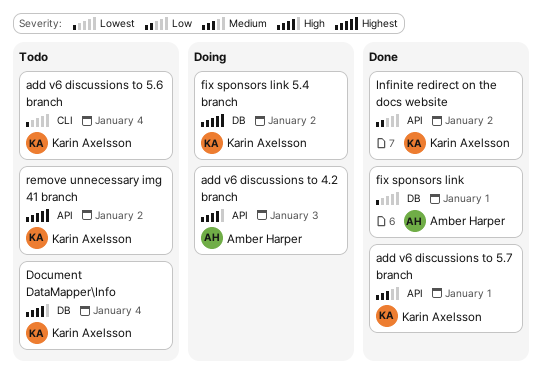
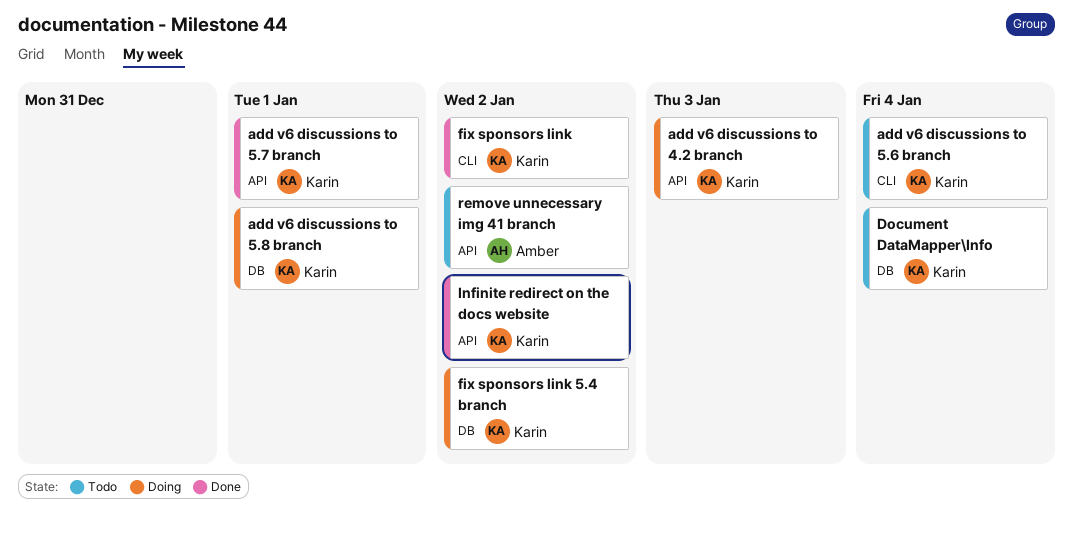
add v6 discussions to 4.2 branch, owner: Amber Harper -> Karin Axelsson
add v6 discussions to 5.8 branch: none -> present
fix sponsors link, owner: Amber Harper -> Karin Axelsson
fix sponsors link, label: DB -> CLI
fix sponsors link, due: Jan 1 -> Jan 2
remove unnecessary img 41 branch, owner: Karin Axelsson -> Amber Harper

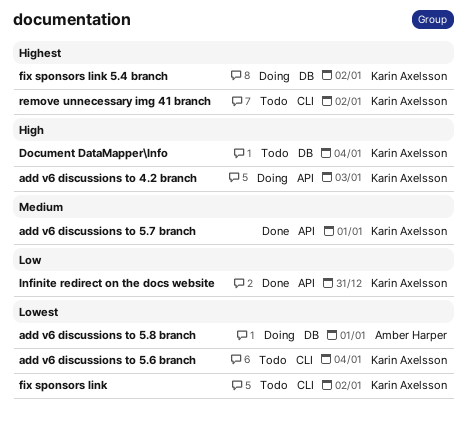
add v6 discussions to 5.8 branch, owner: Karin Axelsson -> Amber Harper
fix sponsors link, status: Done -> Todo
Infinite redirect on the docs website, due: Jan 2 -> Dec 31
remove unnecessary img 41 branch, owner: Amber Harper -> Karin Axelsson
remove unnecessary img 41 branch, label: API -> CLI

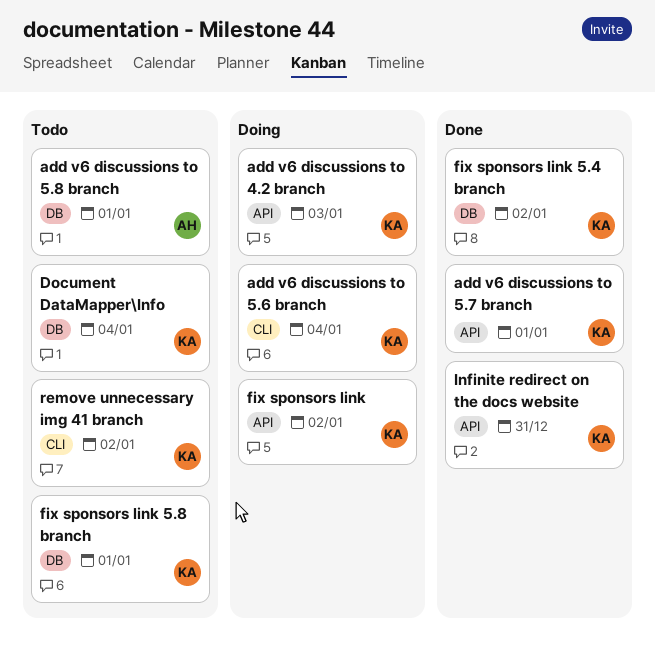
add v6 discussions to 5.6 branch, status: Todo -> Doing
add v6 discussions to 5.8 branch, status: Doing -> Todo
fix sponsors link, status: Todo -> Doing
fix sponsors link, label: CLI -> API
fix sponsors link 5.4 branch, status: Doing -> Done
fix sponsors link 5.8 branch: none -> present

